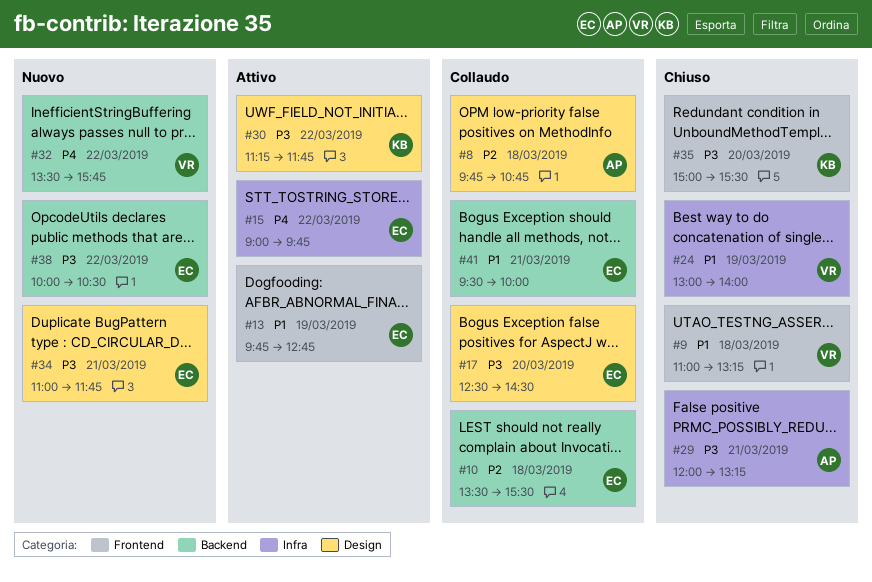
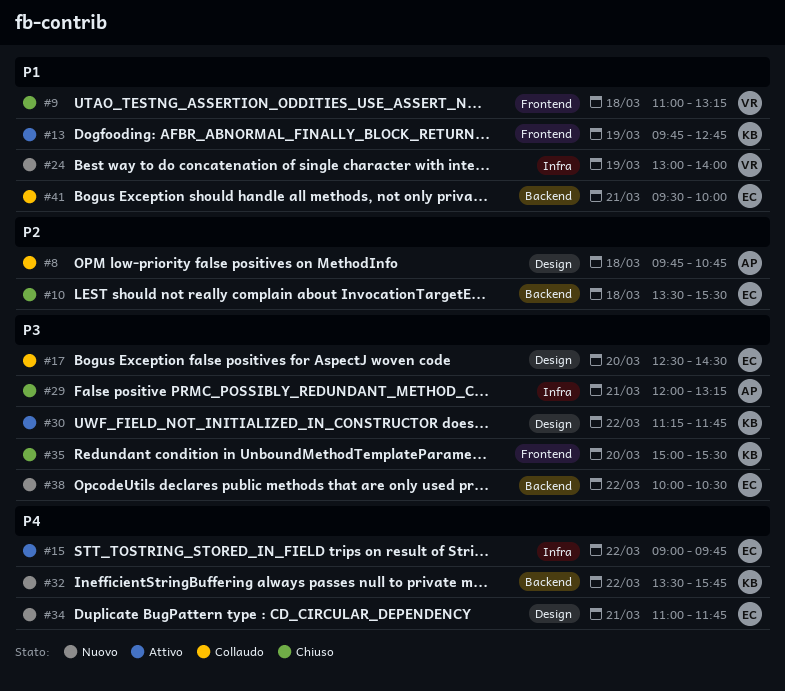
#10, status: Collaudo -> Chiuso
#13, owner: EC -> KB
#24, status: Chiuso -> Nuovo
#32, owner: VR -> KB
#34, priority: P3 -> P4

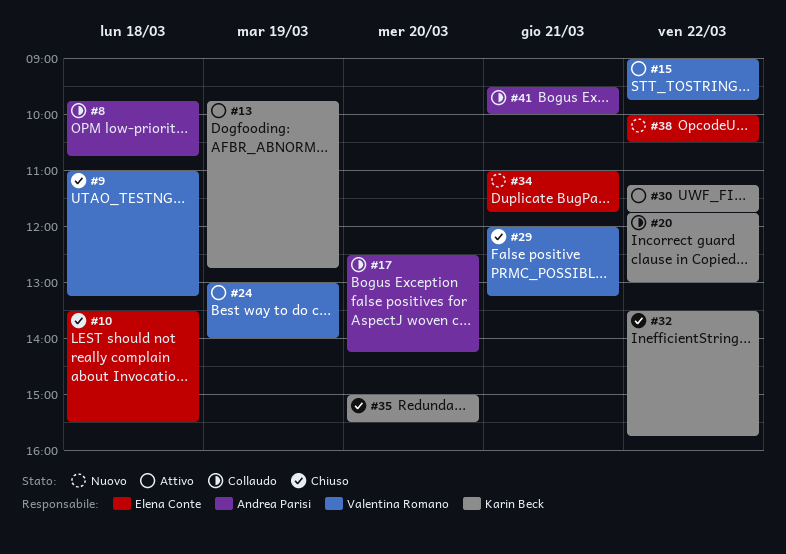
#15, owner: Elena Conte -> Valentina Romano
#17, owner: Elena Conte -> Andrea Parisi
#17, ends: 14:30 -> 14:15
#20: none -> present
#24, status: Nuovo -> Attivo
#29, owner: Andrea Parisi -> Valentina Romano
#32, status: Nuovo -> Chiuso
#41, owner: Elena Conte -> Andrea Parisi

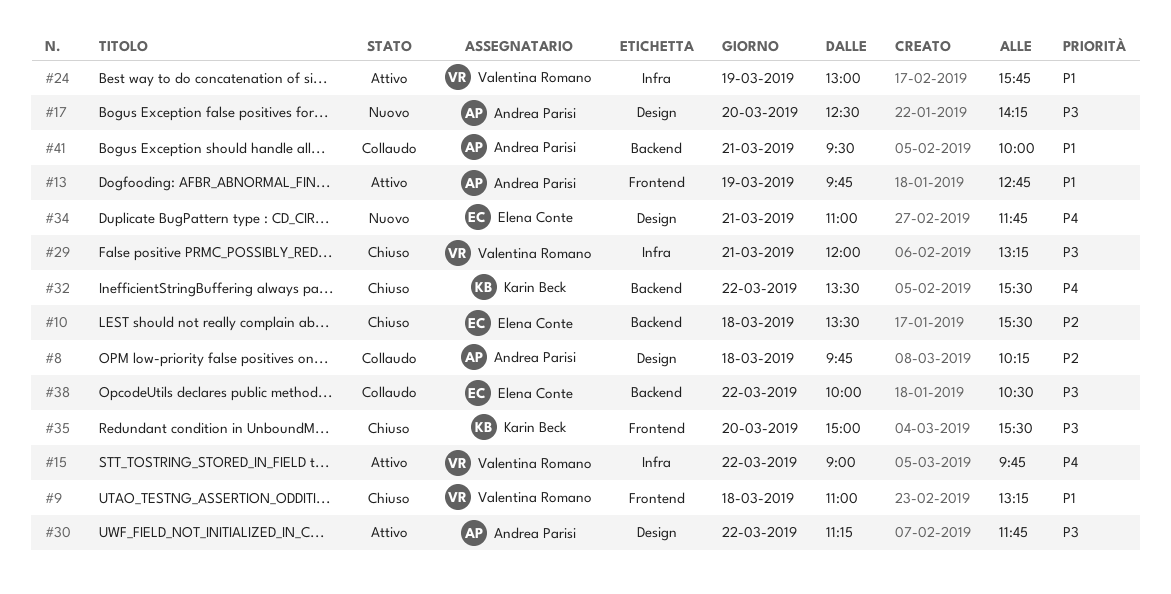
#8, ends: 10:45 -> 10:15
#13, owner: Karin Beck -> Andrea Parisi
#17, status: Collaudo -> Nuovo
#20: present -> none
#24, ends: 14:00 -> 15:45
#30, owner: Karin Beck -> Andrea Parisi
#32, ends: 15:45 -> 15:30
#38, status: Nuovo -> Collaudo

